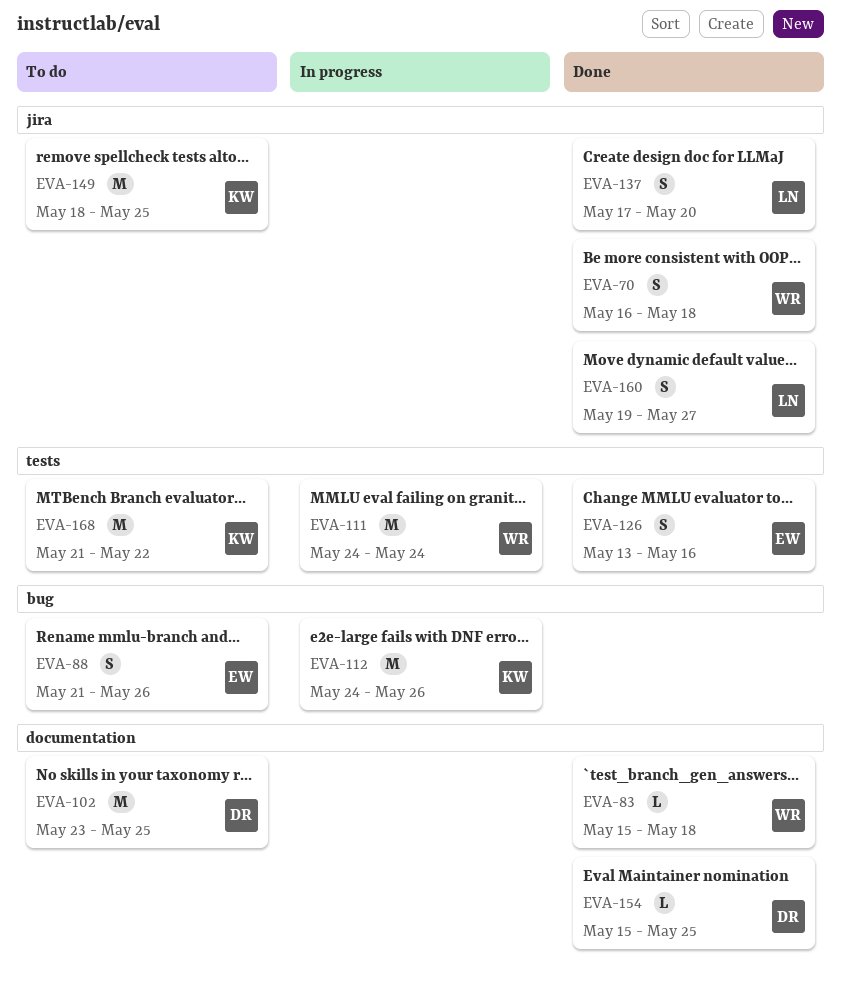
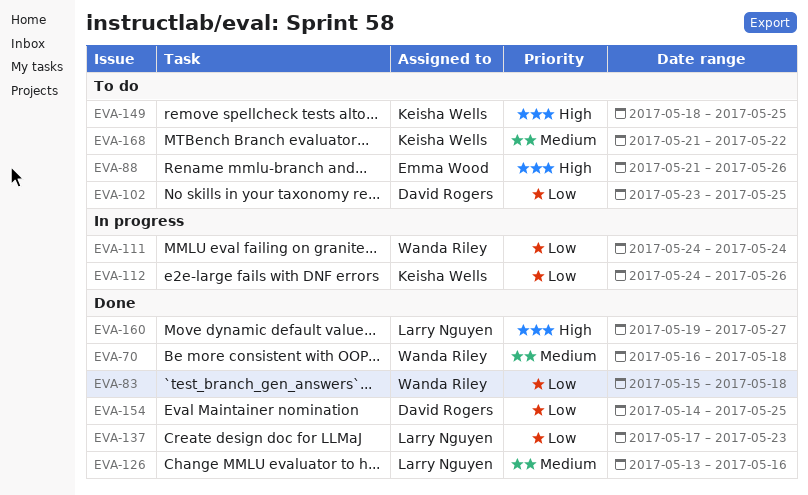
EVA-126, owner: Emma Wood -> Larry Nguyen
EVA-137, due: May 20 -> May 23
EVA-154, start: May 15 -> May 14

